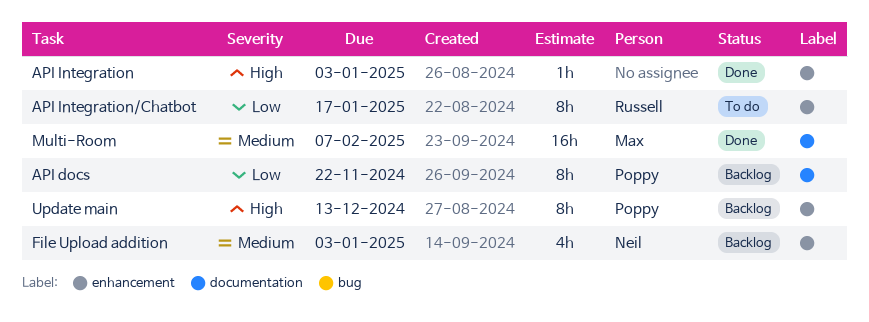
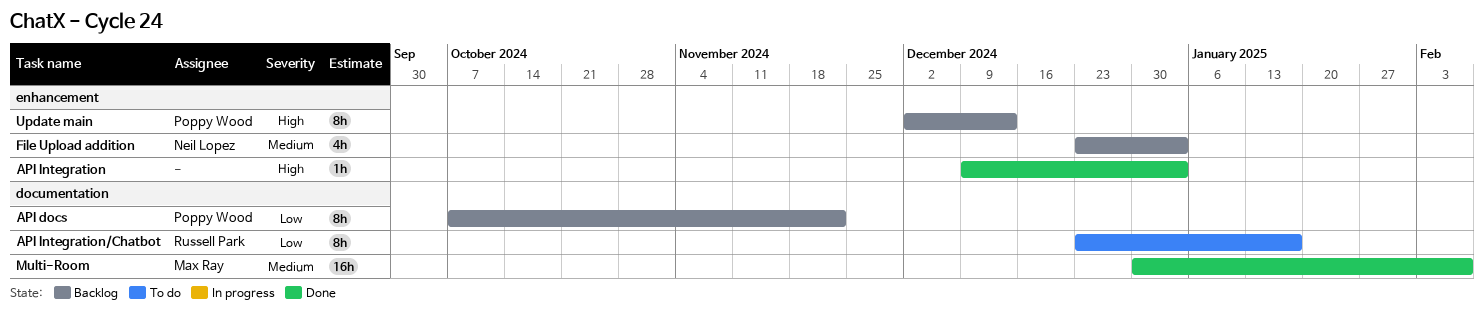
API Integration/Chatbot, label: enhancement -> documentation

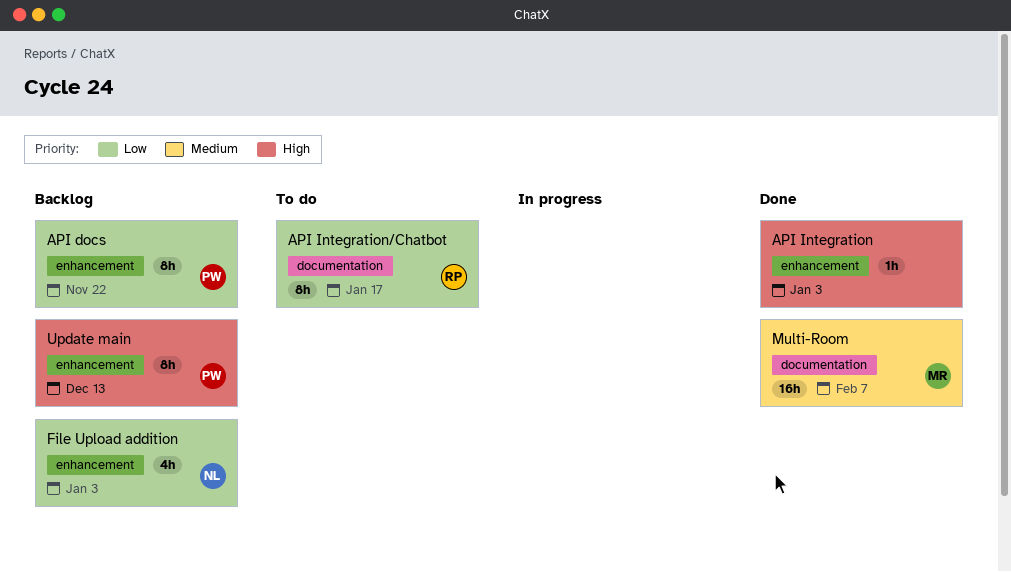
API docs, label: documentation -> enhancement
File Upload addition, priority: Medium -> Low

